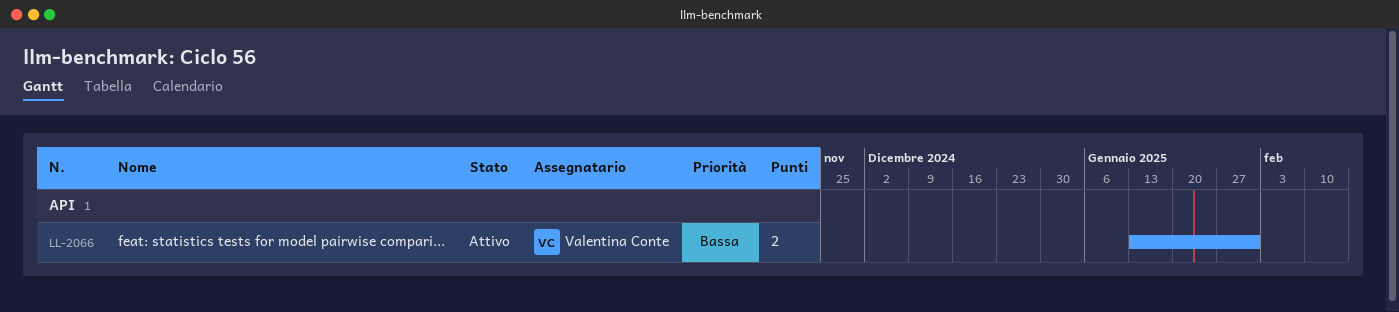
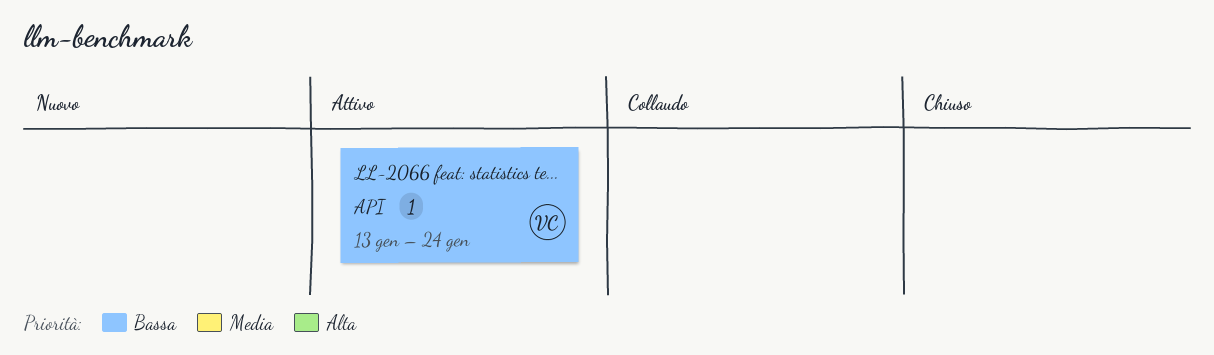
LL-2066, estimate: 2 -> 1
LL-2066, due: Jan 31 -> Jan 24

